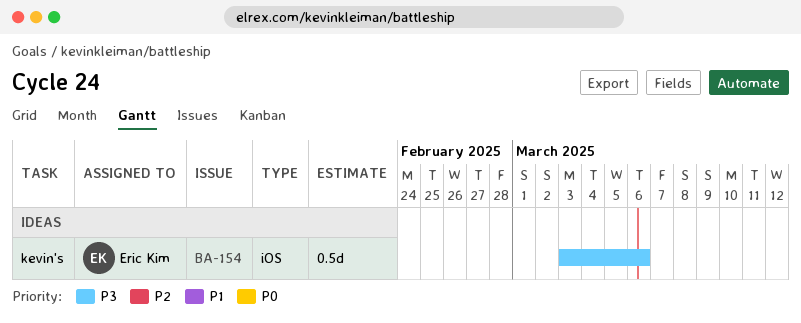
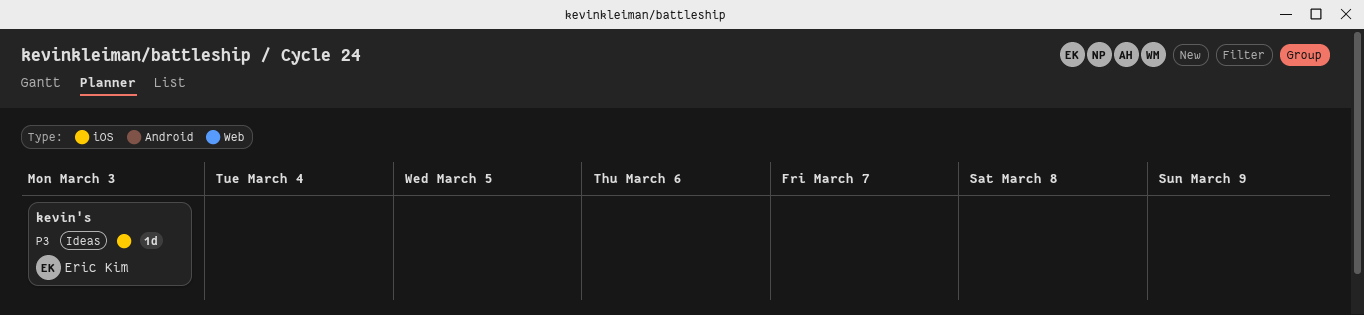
kevin's, estimate: 0.5d -> 1d
kevin's, due: Mar 6 -> Mar 3

